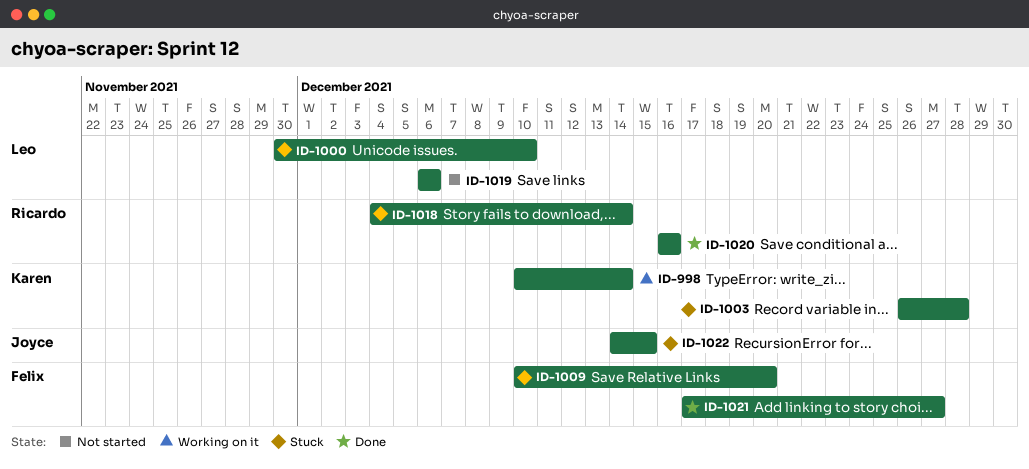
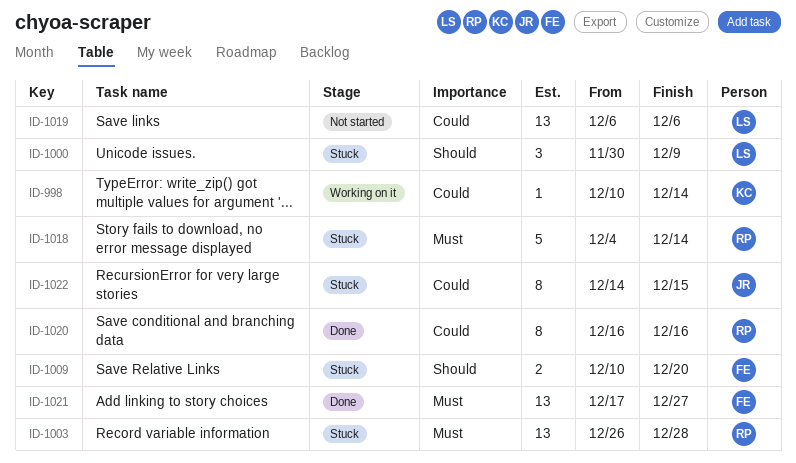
ID-1000, due: Dec 10 -> Dec 9
ID-1003, owner: Karen -> Ricardo

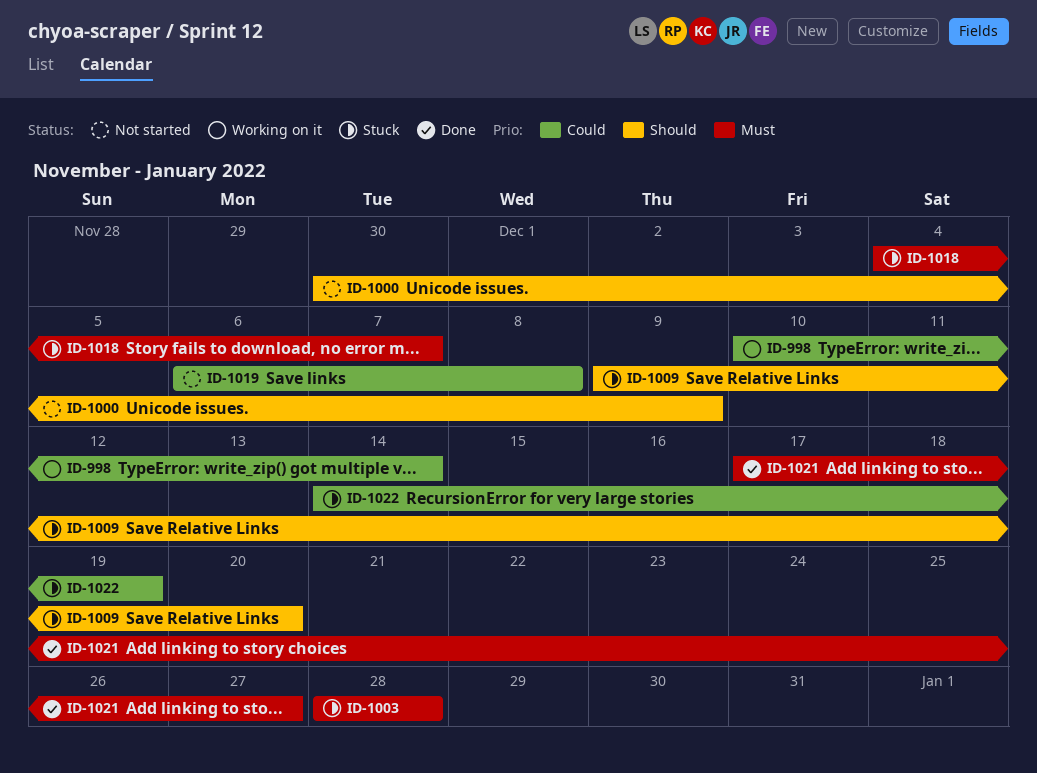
ID-1000, status: Stuck -> Not started
ID-1003, start: Dec 26 -> Dec 28
ID-1009, start: Dec 10 -> Dec 9
ID-1018, due: Dec 14 -> Dec 7
ID-1019, due: Dec 6 -> Dec 8
ID-1020: present -> none
ID-1022, due: Dec 15 -> Dec 19

